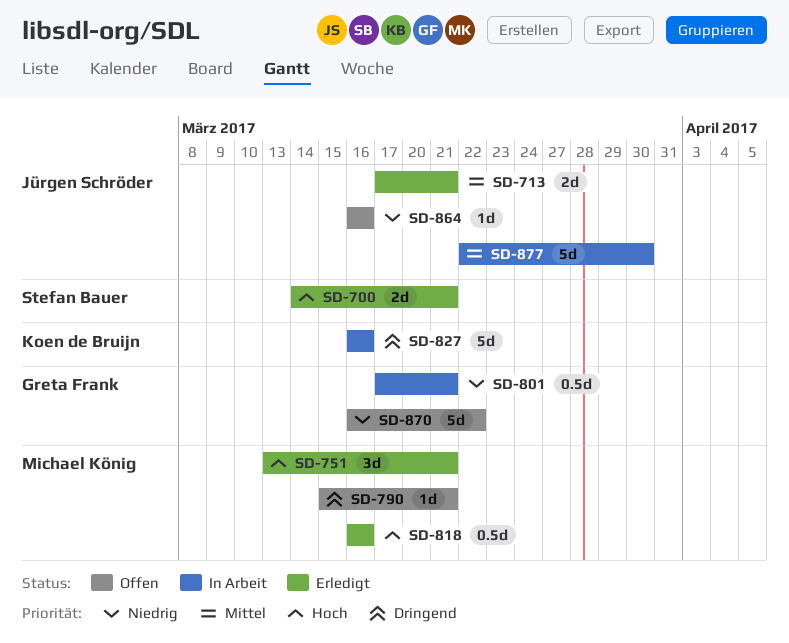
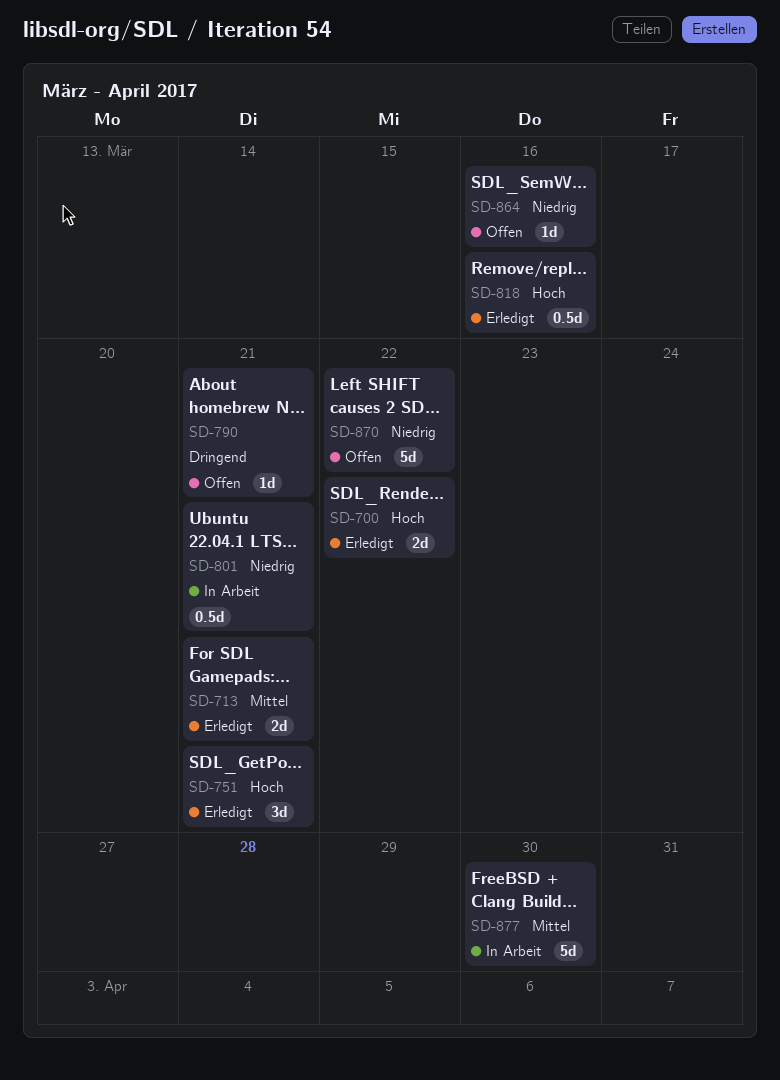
SD-700, due: Mar 21 -> Mar 22
SD-827: present -> none

